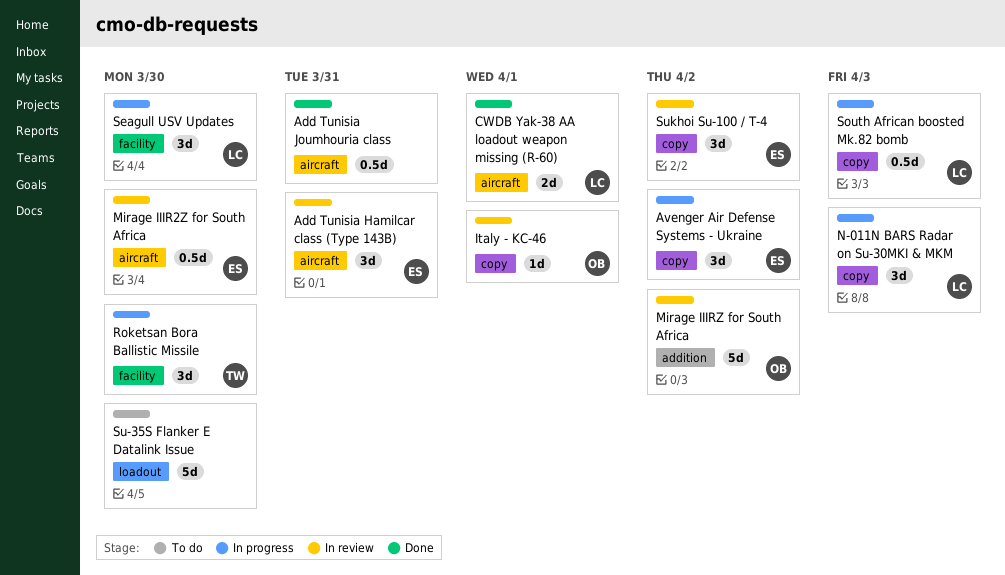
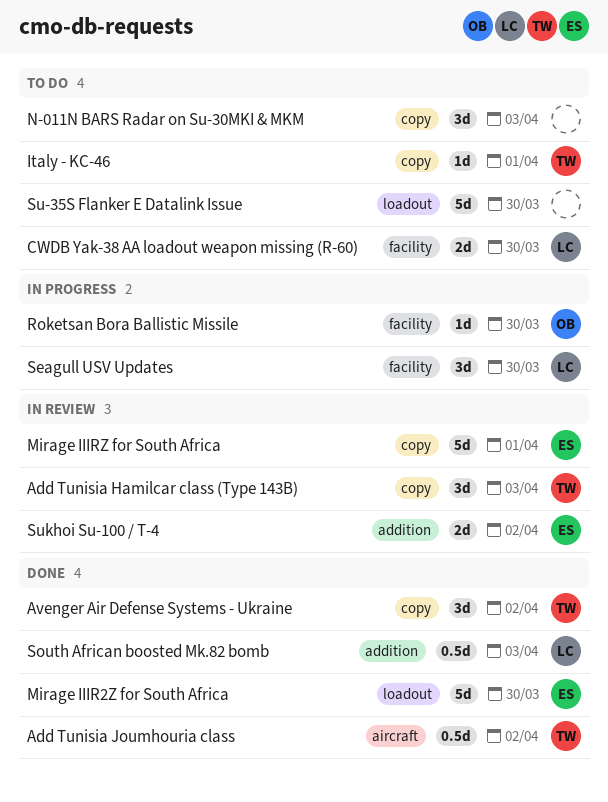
Add Tunisia Hamilcar class (Type 143B), owner: ES -> TW
Add Tunisia Hamilcar class (Type 143B), label: aircraft -> copy
Add Tunisia Hamilcar class (Type 143B), due: Mar 31 -> Apr 3
Add Tunisia Joumhouria class, owner: none -> TW
Add Tunisia Joumhouria class, due: Mar 31 -> Apr 2
Avenger Air Defense Systems - Ukraine, status: In progress -> Done
Avenger Air Defense Systems - Ukraine, owner: ES -> TW
CWDB Yak-38 AA loadout weapon missing (R-60), status: Done -> To do
CWDB Yak-38 AA loadout weapon missing (R-60), label: aircraft -> facility
CWDB Yak-38 AA loadout weapon missing (R-60), due: Apr 1 -> Mar 30
Italy - KC-46, status: In review -> To do
Italy - KC-46, owner: OB -> TW
Mirage IIIR2Z for South Africa, status: In review -> Done
Mirage IIIR2Z for South Africa, label: aircraft -> loadout
Mirage IIIR2Z for South Africa, estimate: 0.5d -> 5d
Mirage IIIRZ for South Africa, owner: OB -> ES
Mirage IIIRZ for South Africa, label: addition -> copy
Mirage IIIRZ for South Africa, due: Apr 2 -> Apr 1
N-011N BARS Radar on Su-30MKI & MKM, status: In progress -> To do
N-011N BARS Radar on Su-30MKI & MKM, owner: LC -> none
Roketsan Bora Ballistic Missile, owner: TW -> OB
Roketsan Bora Ballistic Missile, estimate: 3d -> 1d
South African boosted Mk.82 bomb, status: In progress -> Done
South African boosted Mk.82 bomb, label: copy -> addition
Sukhoi Su-100 / T-4, label: copy -> addition
Sukhoi Su-100 / T-4, estimate: 3d -> 2d

